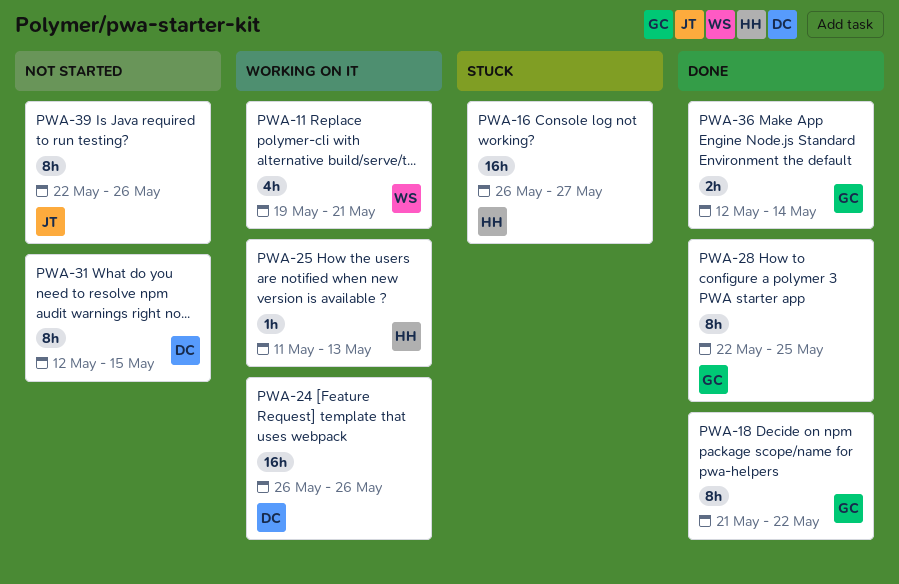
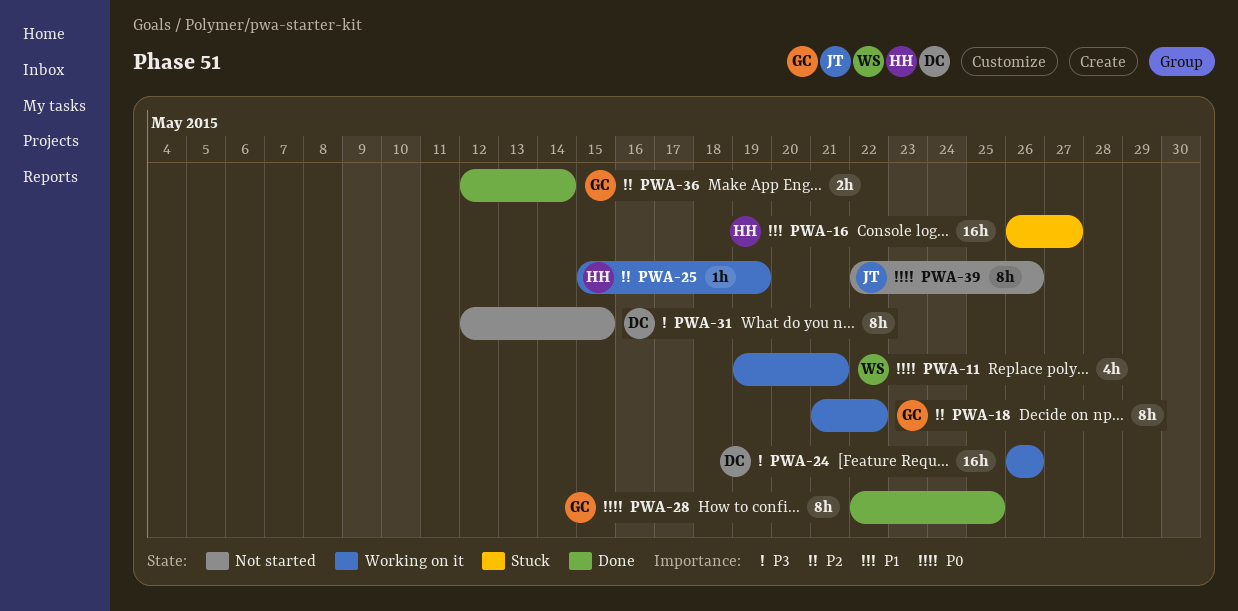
PWA-18, status: Done -> Working on it
PWA-25, start: May 11 -> May 15
PWA-25, due: May 13 -> May 19

